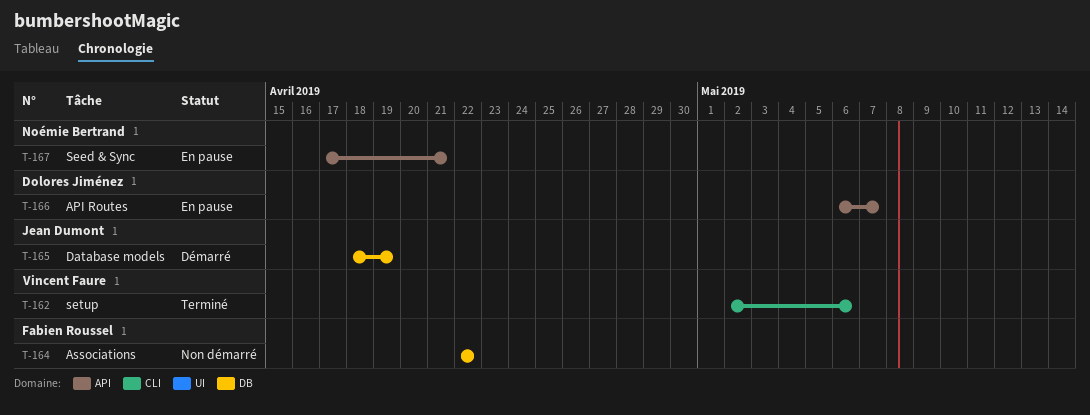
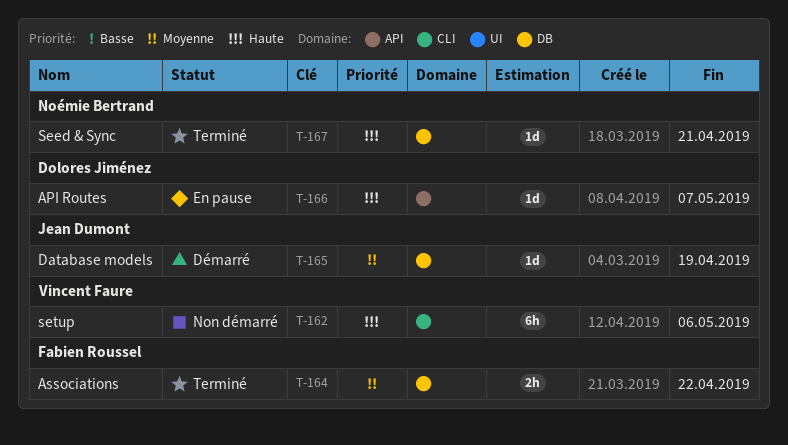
T-162, status: Terminé -> Non démarré
T-164, status: Non démarré -> Terminé
T-167, status: En pause -> Terminé
T-167, label: API -> DB

